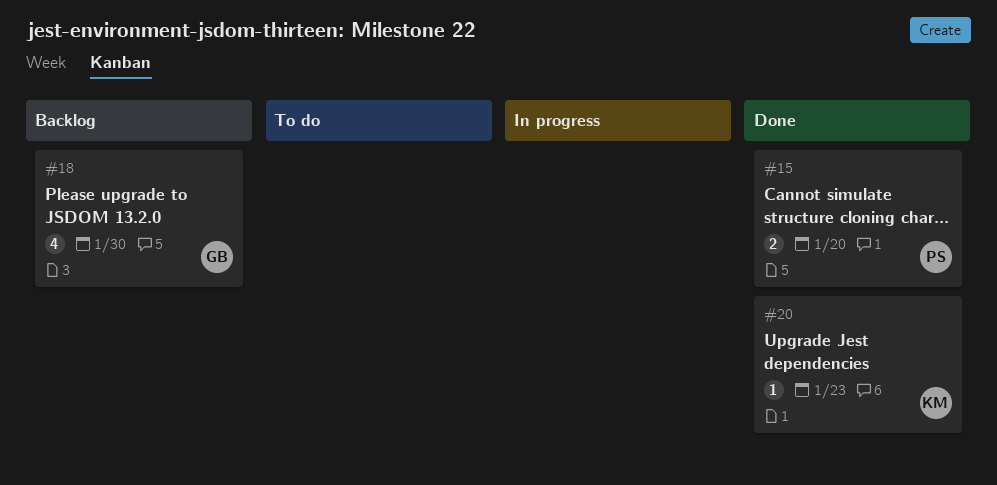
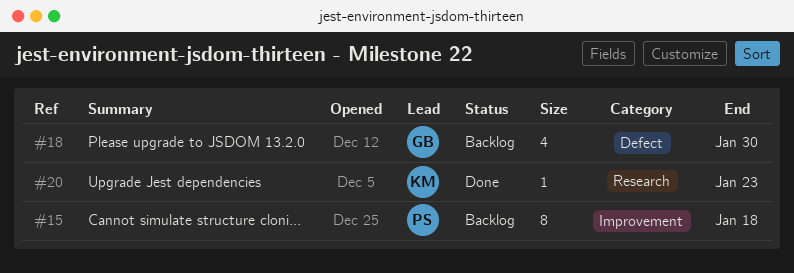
#15, status: Done -> Backlog
#15, estimate: 2 -> 8
#15, due: Jan 20 -> Jan 18

